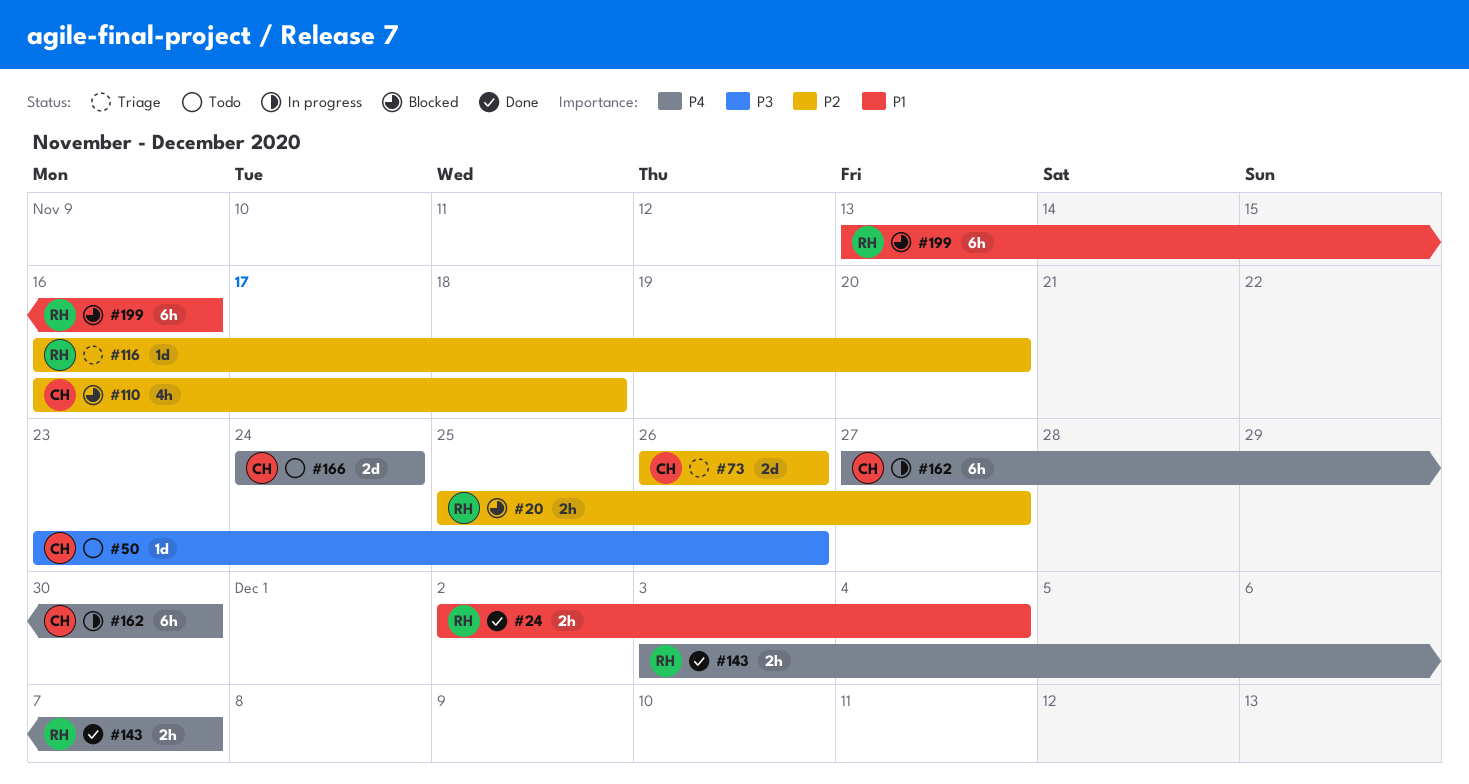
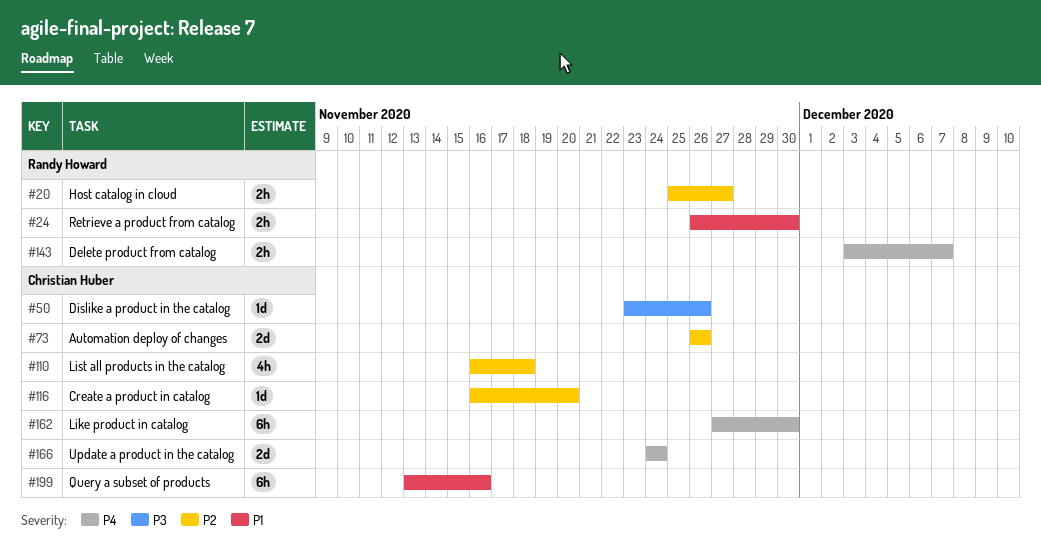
#24, start: Dec 2 -> Nov 26
#24, due: Dec 4 -> Nov 30
#116, owner: Randy Howard -> Christian Huber
#199, owner: Randy Howard -> Christian Huber

